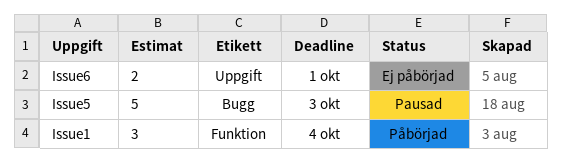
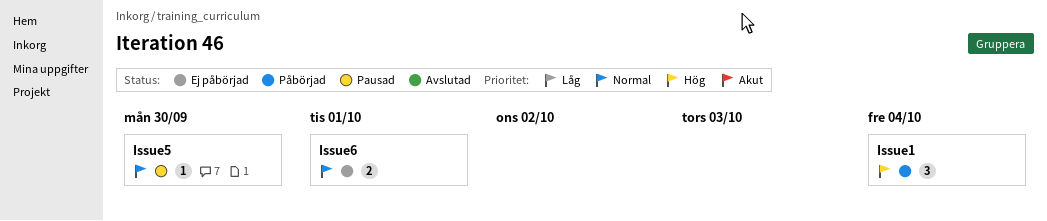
Issue5, estimate: 5 -> 1
Issue5, due: Oct 3 -> Sep 30

